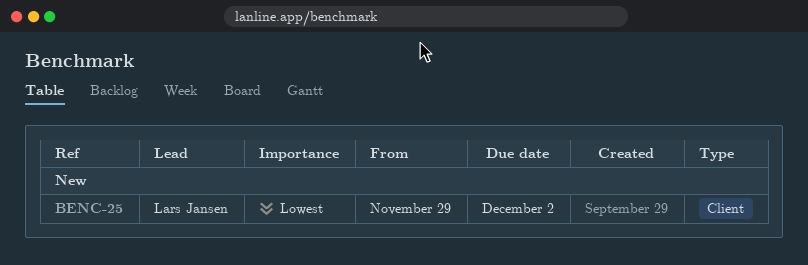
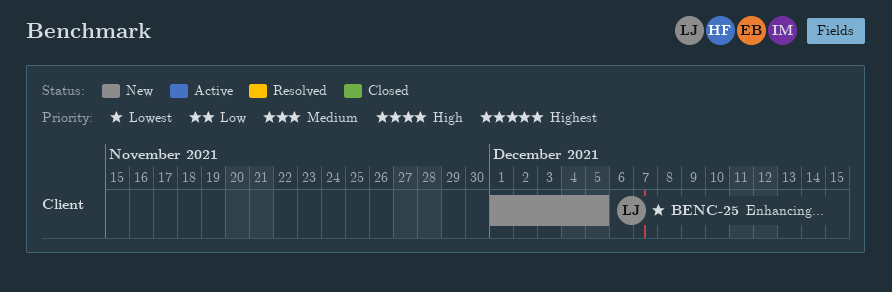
BENC-25, start: Nov 29 -> Dec 1
BENC-25, due: Dec 2 -> Dec 5

